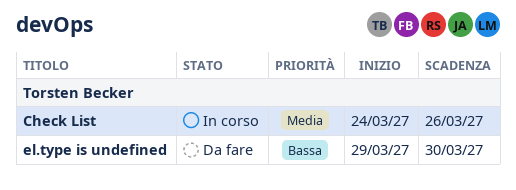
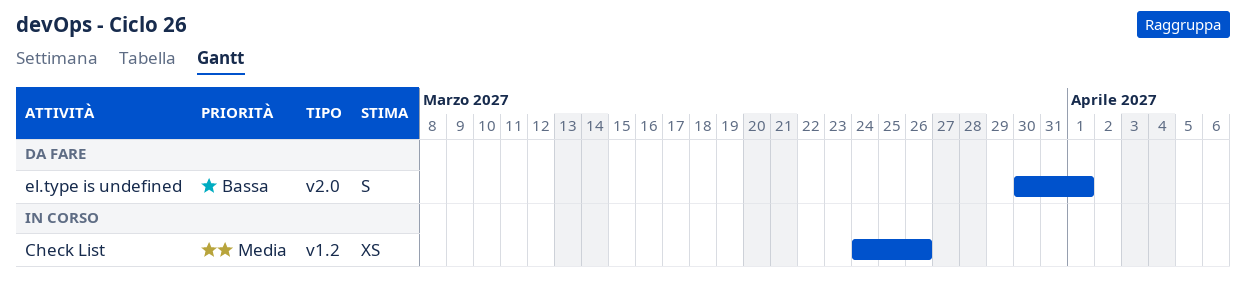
el.type is undefined, start: Mar 29 -> Mar 30
el.type is undefined, due: Mar 30 -> Apr 1

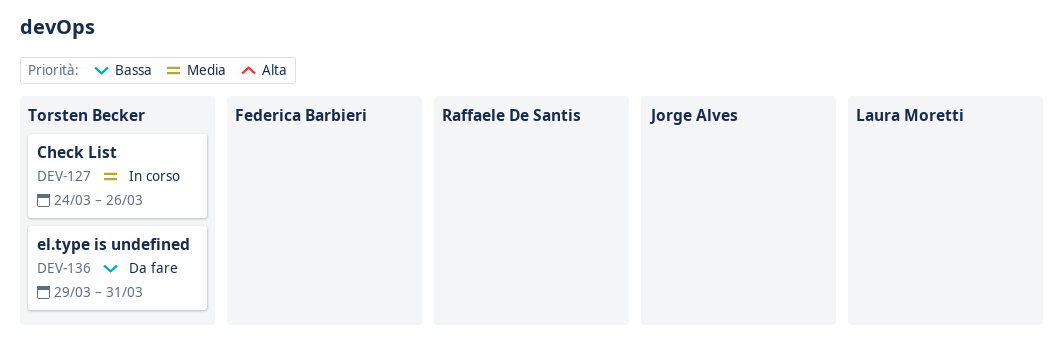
el.type is undefined, start: Mar 30 -> Mar 29
el.type is undefined, due: Apr 1 -> Mar 31

